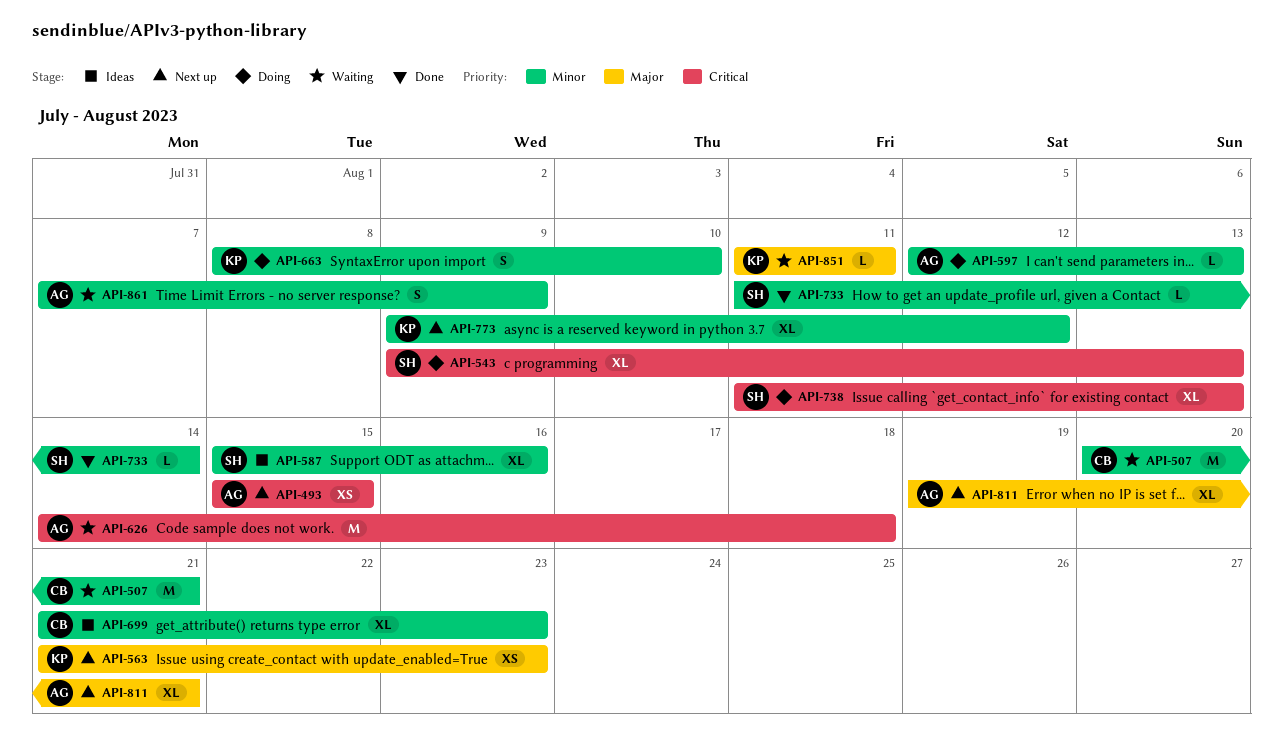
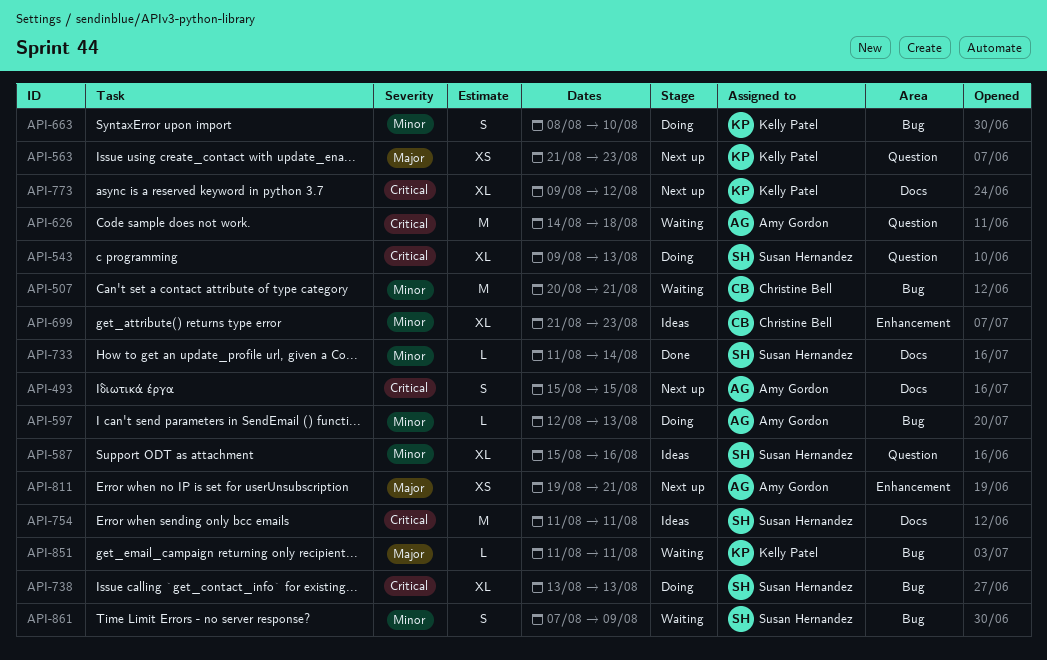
API-493, estimate: XS -> S
API-738, start: Aug 11 -> Aug 13
API-754: none -> present
API-773, priority: Minor -> Critical
API-811, estimate: XL -> XS
API-861, owner: Amy Gordon -> Susan Hernandez

